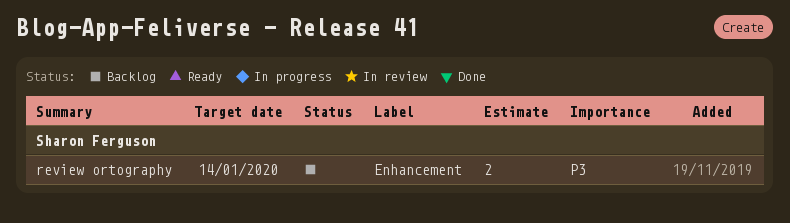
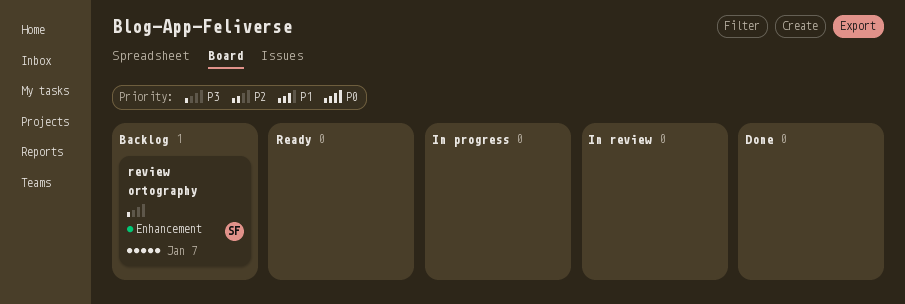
review ortography, estimate: 2 -> 5
review ortography, due: Jan 14 -> Jan 7

